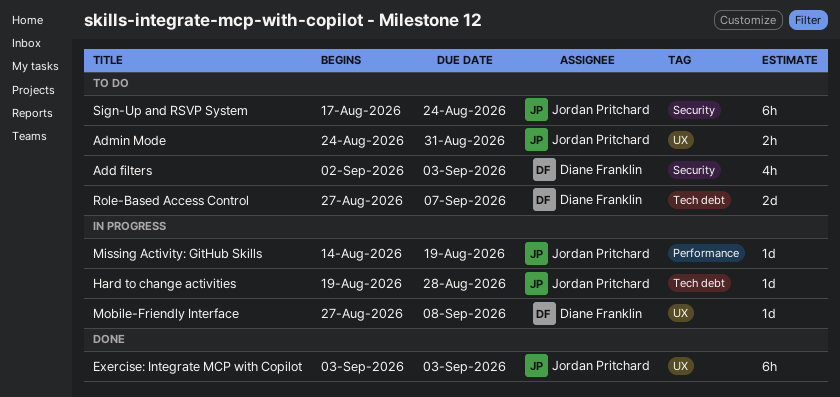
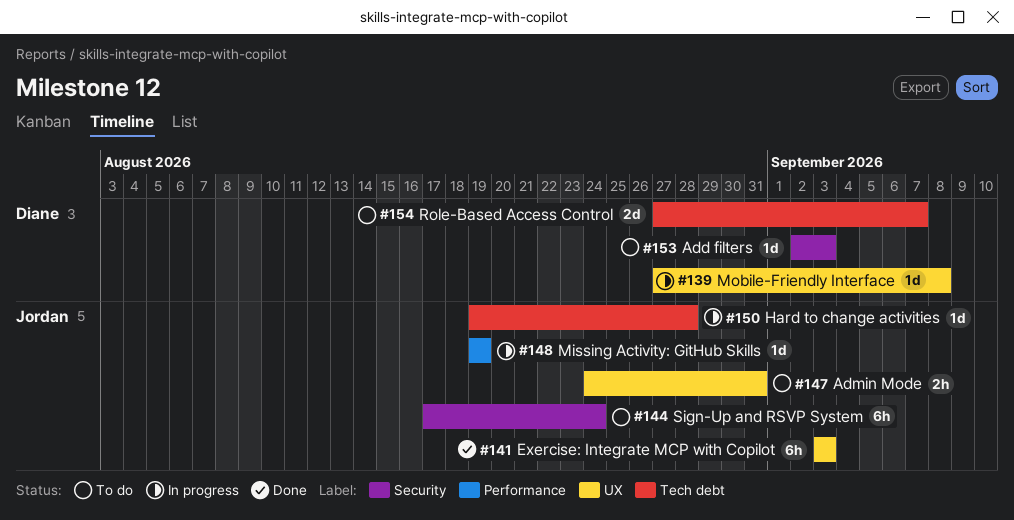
Add filters, estimate: 4h -> 1d
Missing Activity: GitHub Skills, start: Aug 14 -> Aug 19

